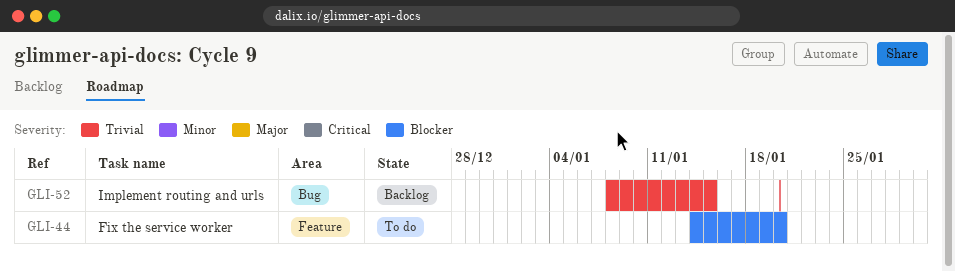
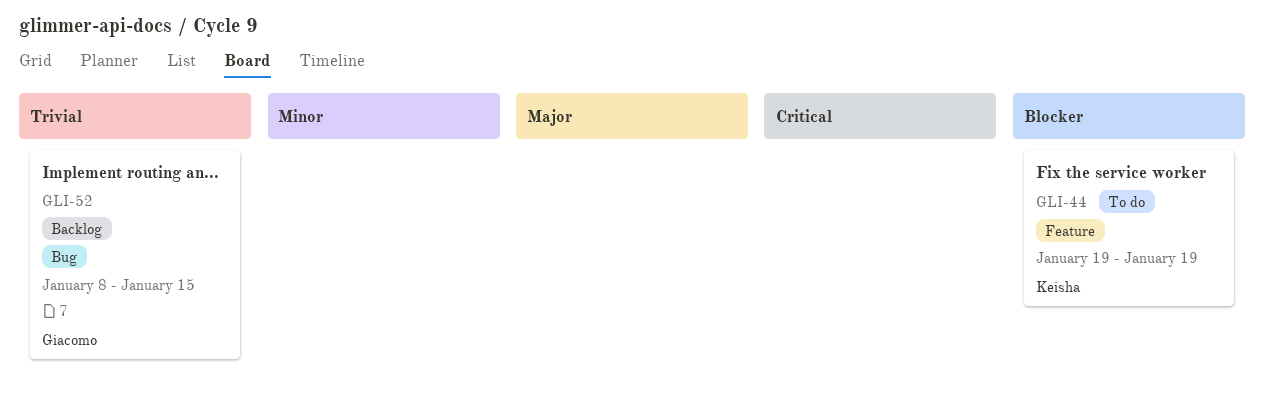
GLI-44, start: Jan 14 -> Jan 19
GLI-44, due: Jan 20 -> Jan 19

